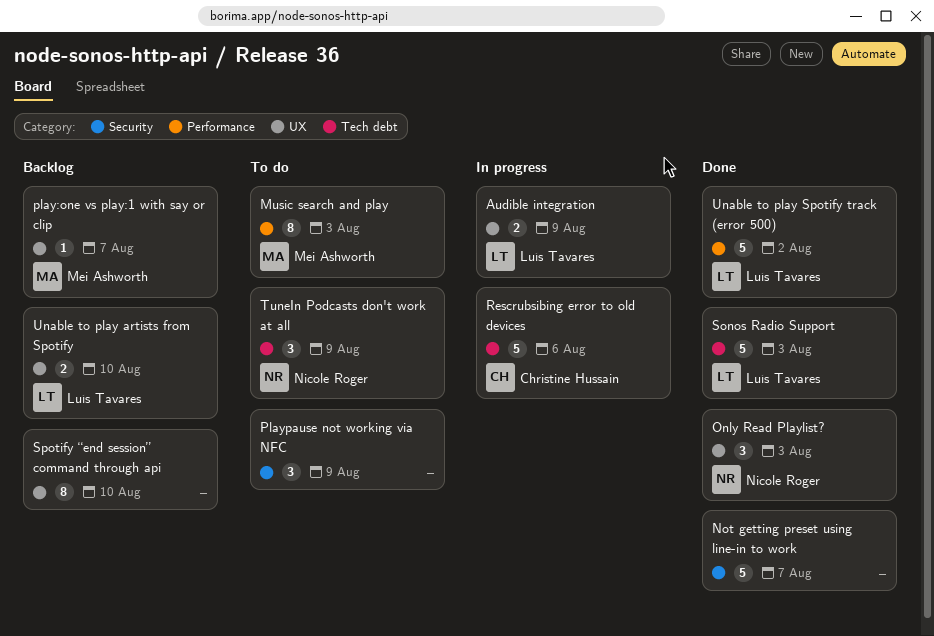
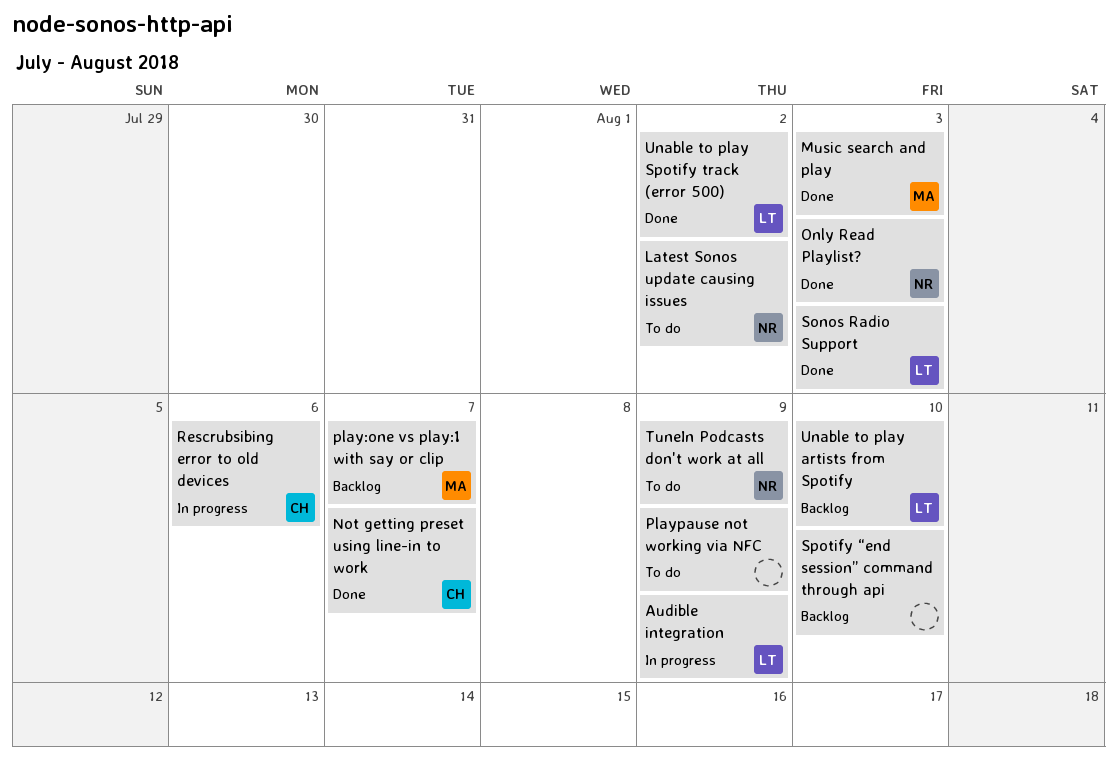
Latest Sonos update causing issues: none -> present
Music search and play, status: To do -> Done
Not getting preset using line-in to work, owner: none -> Christine Hussain

